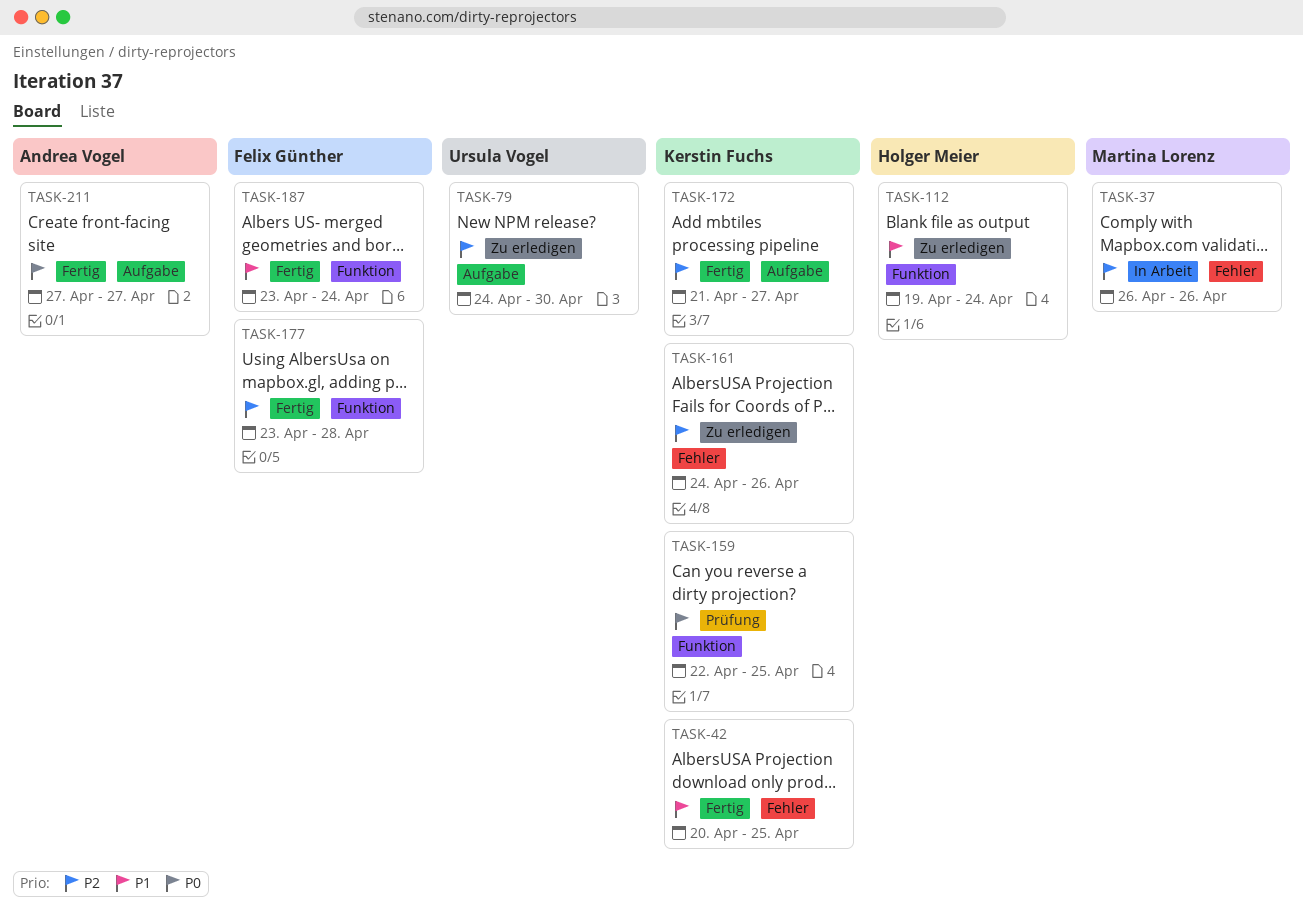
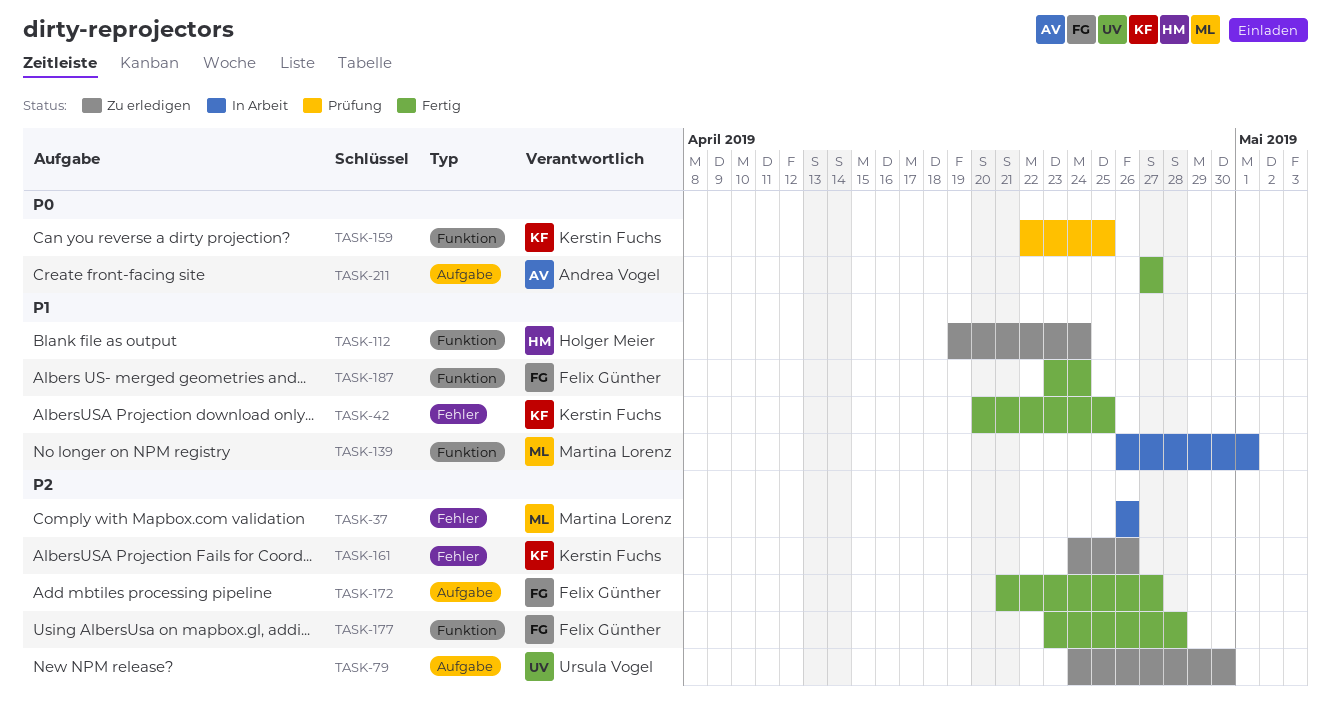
TASK-139: none -> present
TASK-172, owner: Kerstin Fuchs -> Felix Günther

